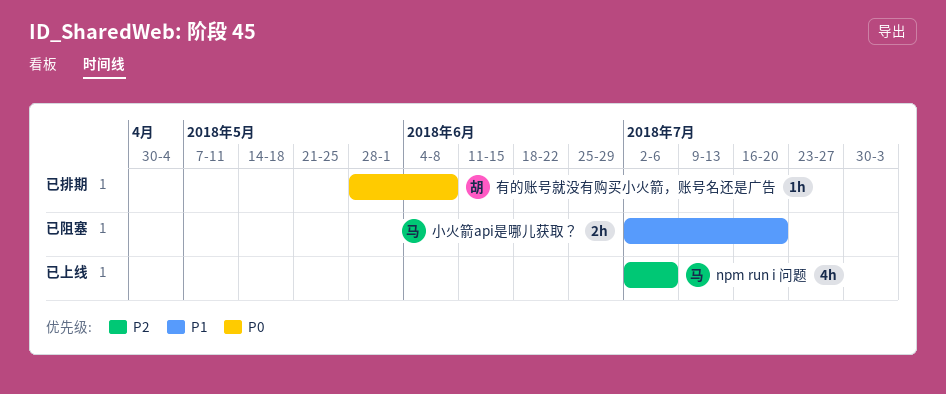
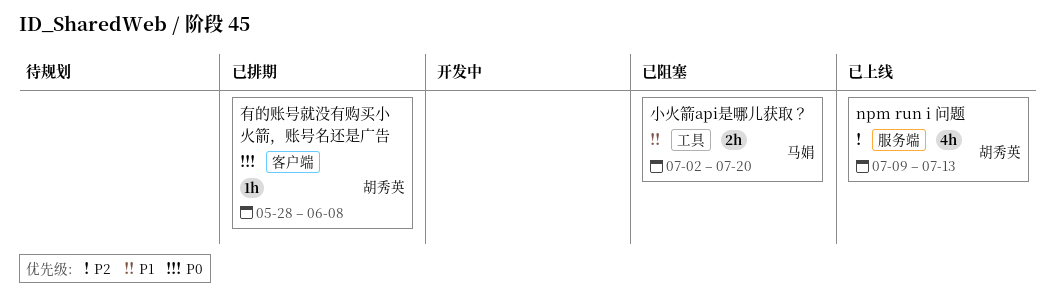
npm run i 问题, owner: 马娟 -> 胡秀英
npm run i 问题, start: Jul 2 -> Jul 9
npm run i 问题, due: Jul 6 -> Jul 13

